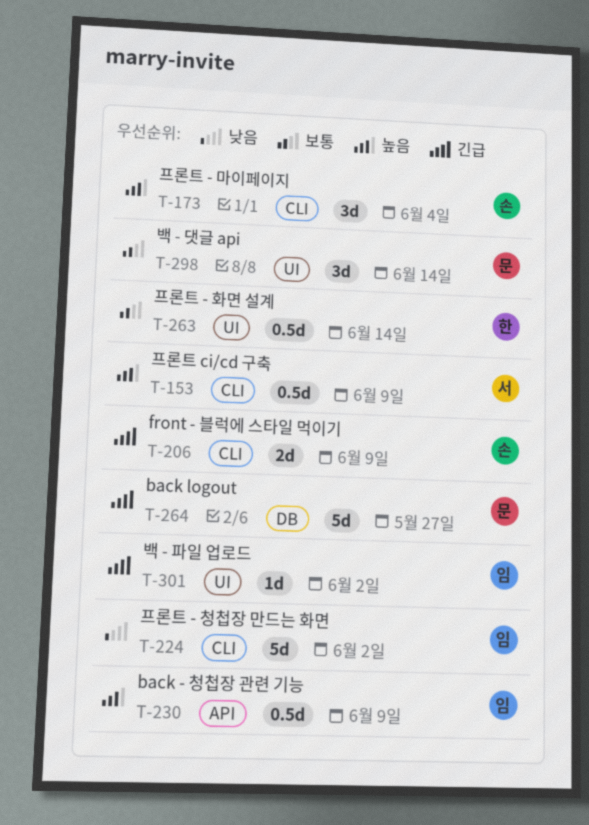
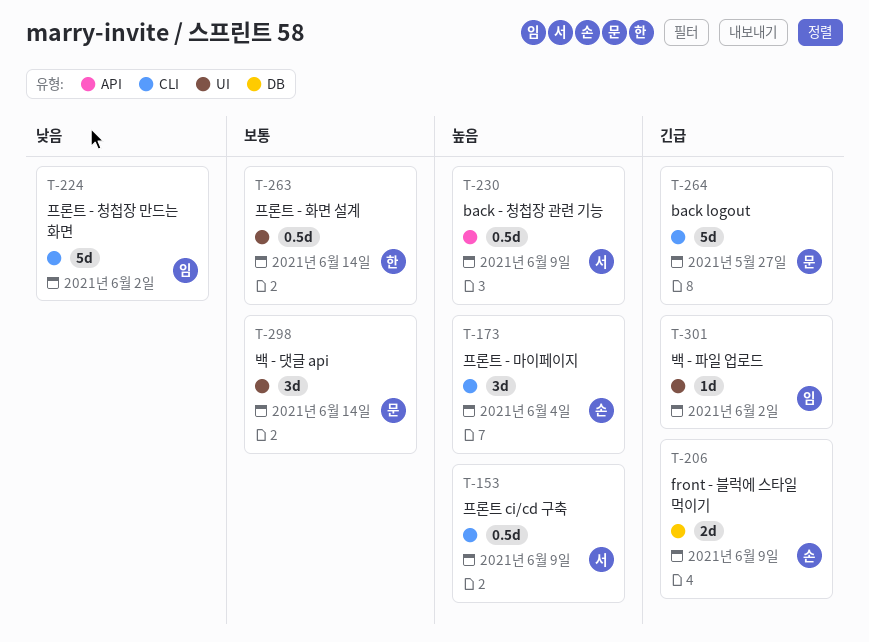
T-206, label: CLI -> DB
T-230, owner: 임 -> 서
T-264, label: DB -> CLI

